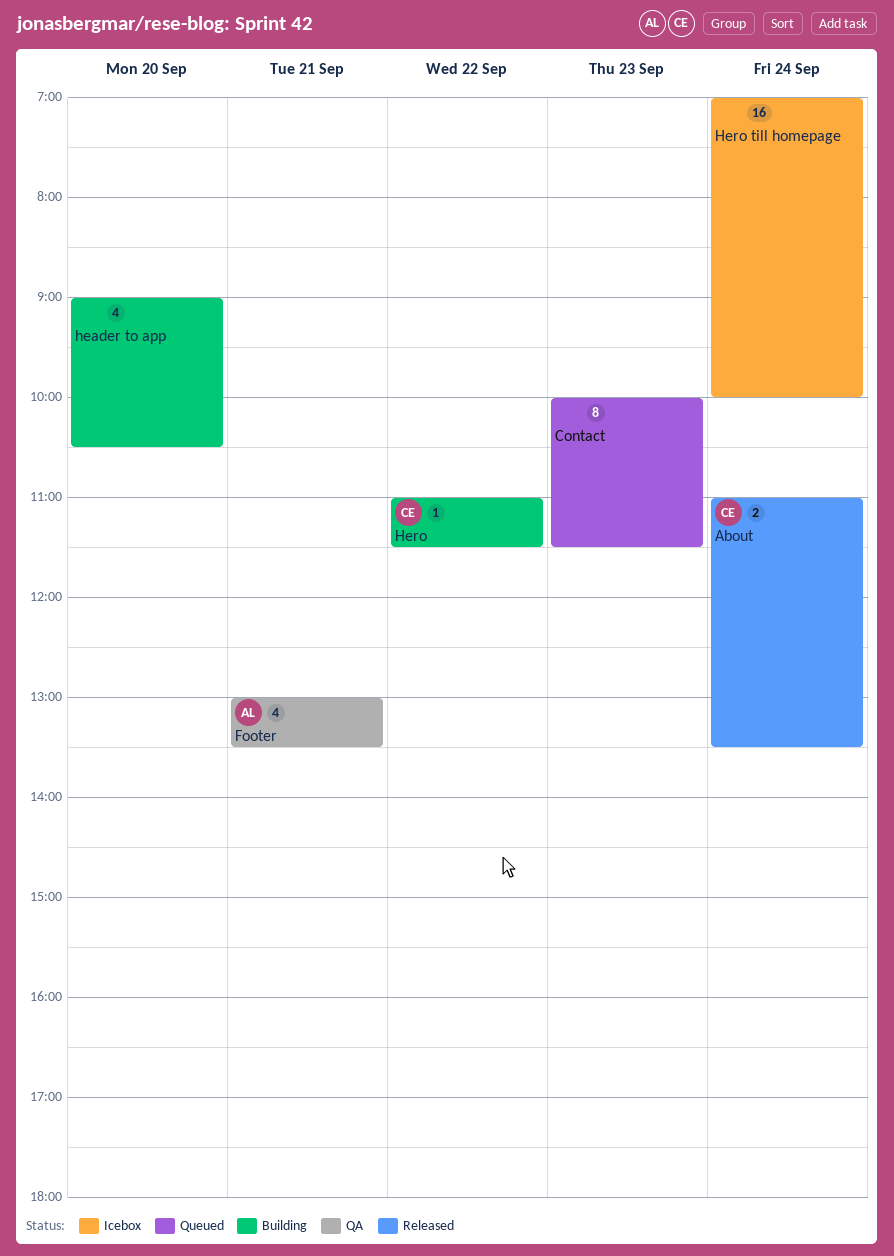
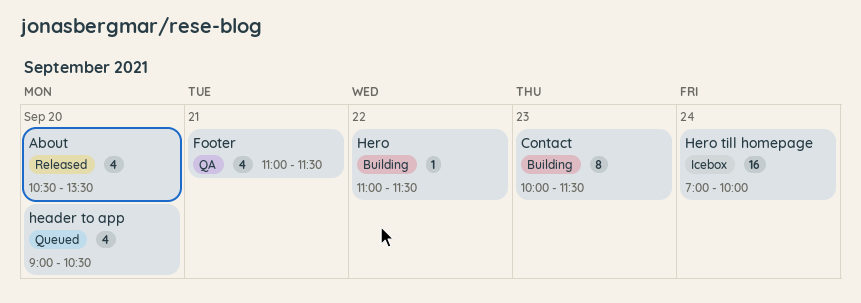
About, estimate: 2 -> 4
About, day: Sep 24 -> Sep 20
About, begins: 11:00 -> 10:30
Contact, status: Queued -> Building
Footer, begins: 13:00 -> 11:00
Footer, ends: 13:30 -> 11:30
header to app, status: Building -> Queued

